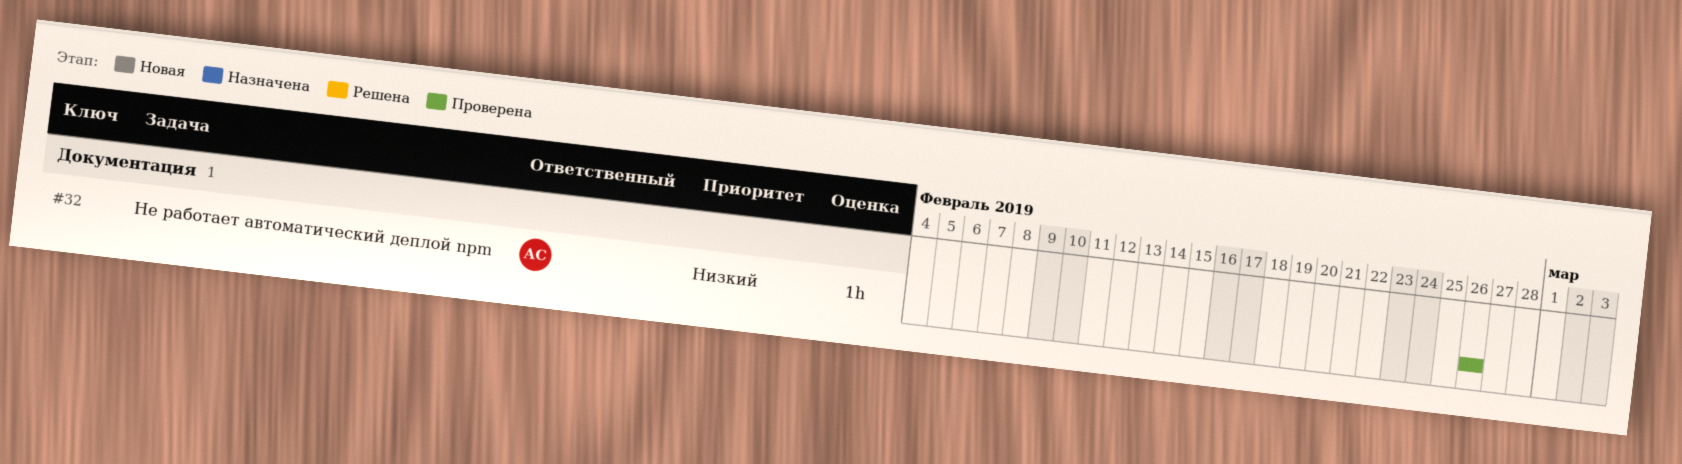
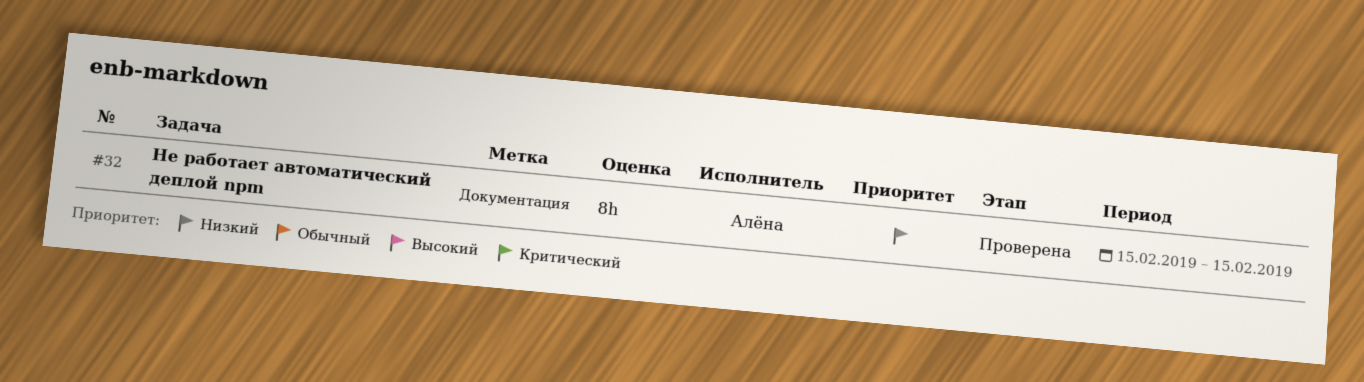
#32, estimate: 1h -> 8h
#32, start: Feb 26 -> Feb 15
#32, due: Feb 26 -> Feb 15

